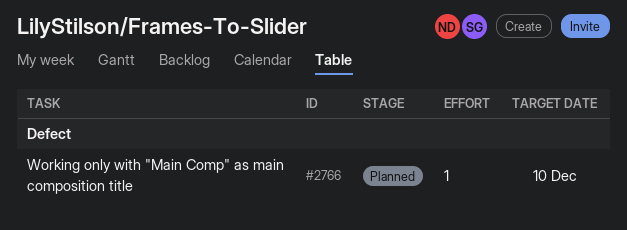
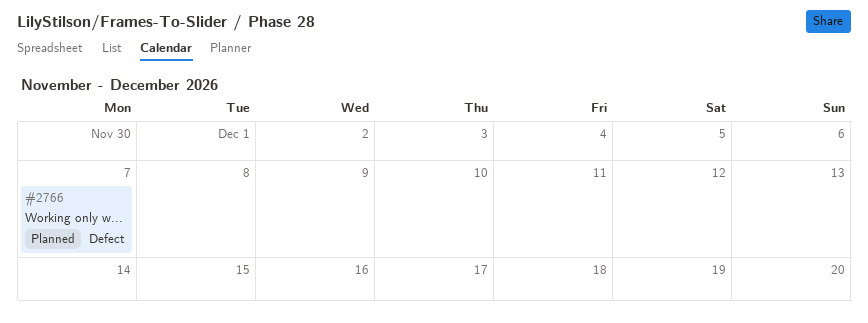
#2766, due: Dec 10 -> Dec 7

